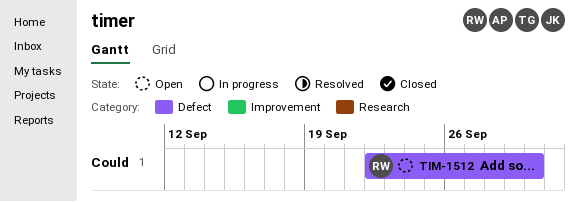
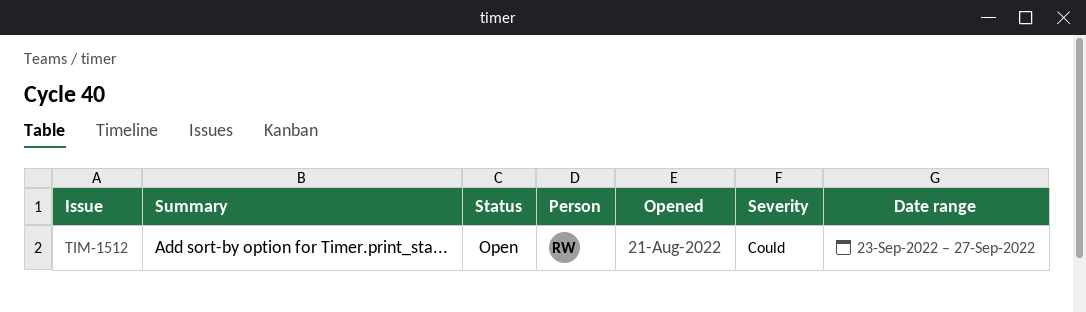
TIM-1512, start: Sep 22 -> Sep 23
TIM-1512, due: Sep 30 -> Sep 27

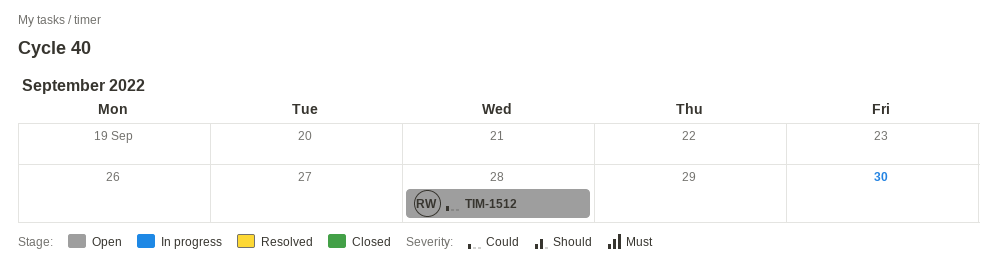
TIM-1512, start: Sep 23 -> Sep 28
TIM-1512, due: Sep 27 -> Sep 28

